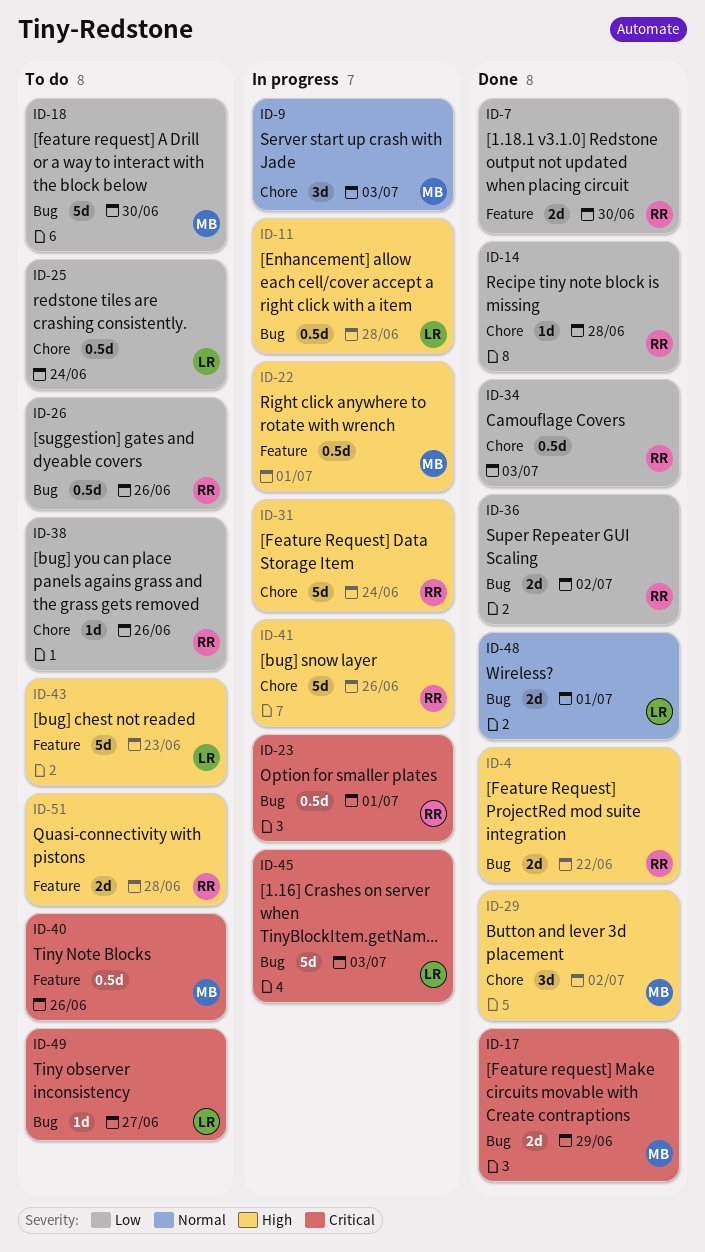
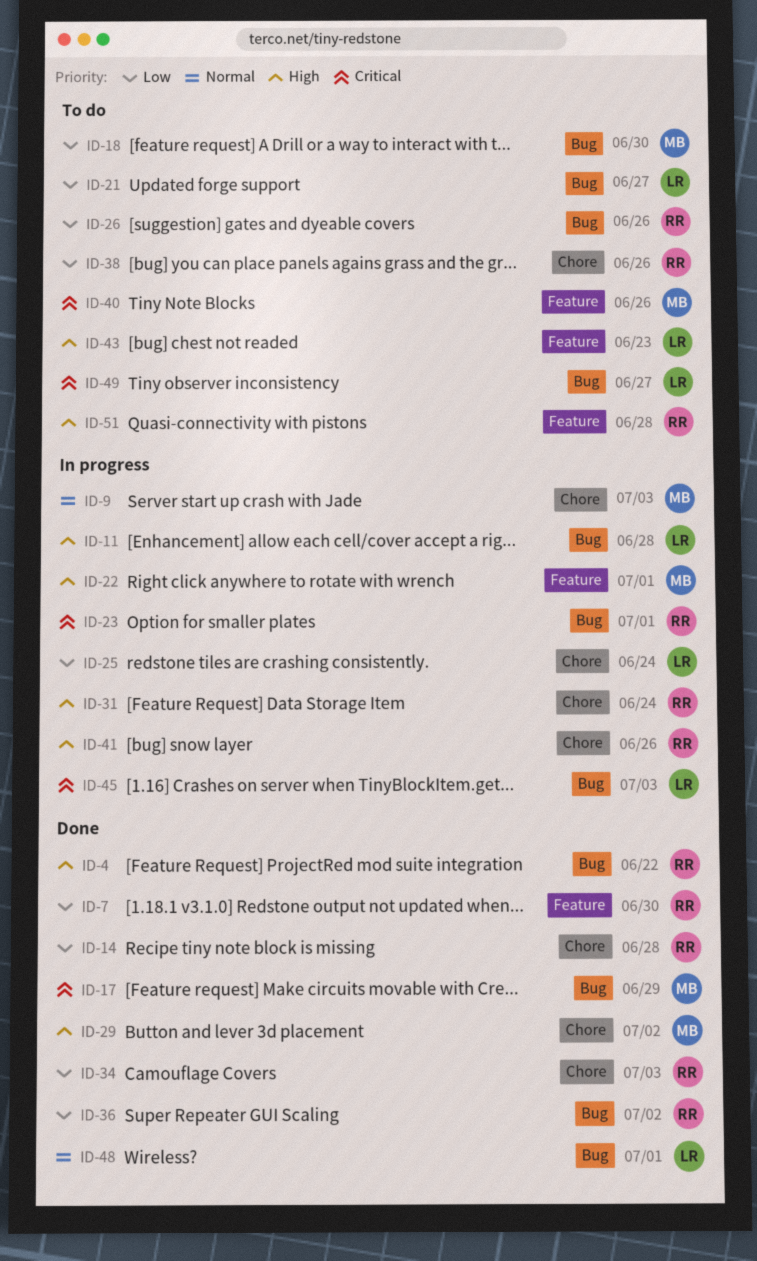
ID-21: none -> present
ID-25, status: To do -> In progress

